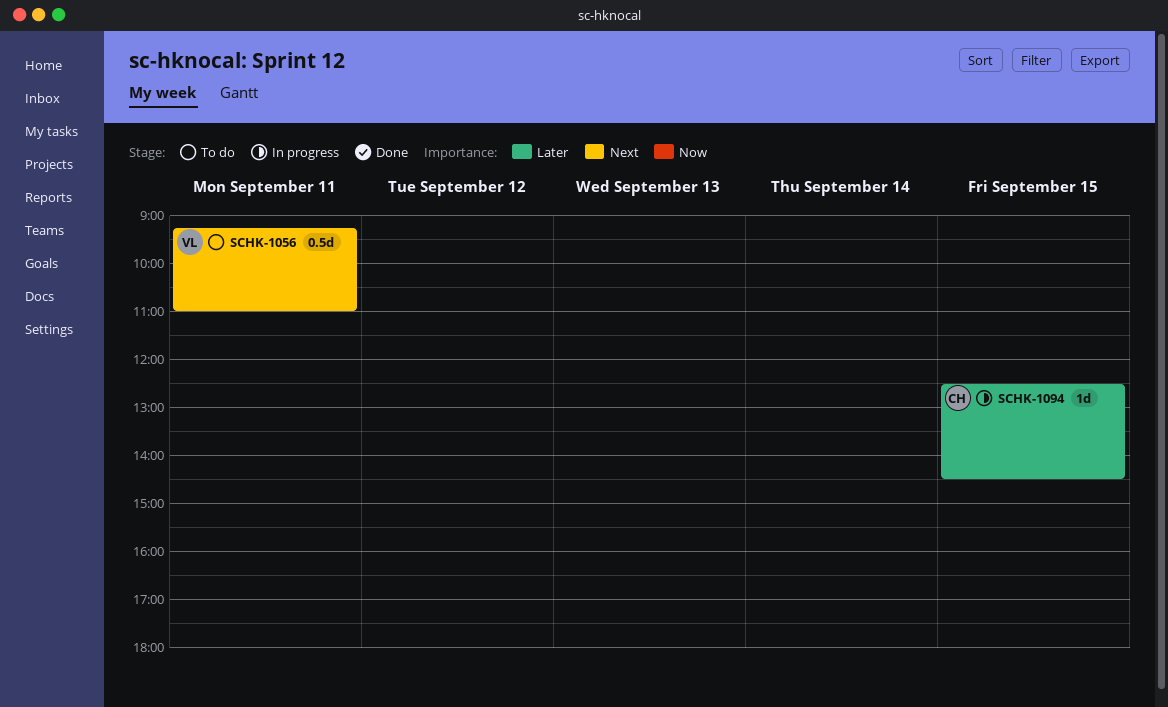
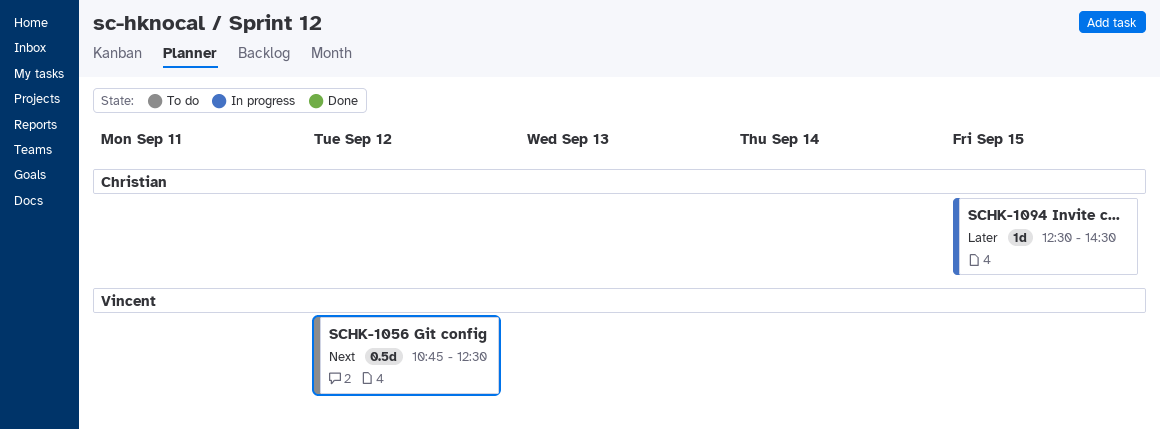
SCHK-1056, day: Sep 11 -> Sep 12
SCHK-1056, begins: 09:15 -> 10:45
SCHK-1056, ends: 11:00 -> 12:30

